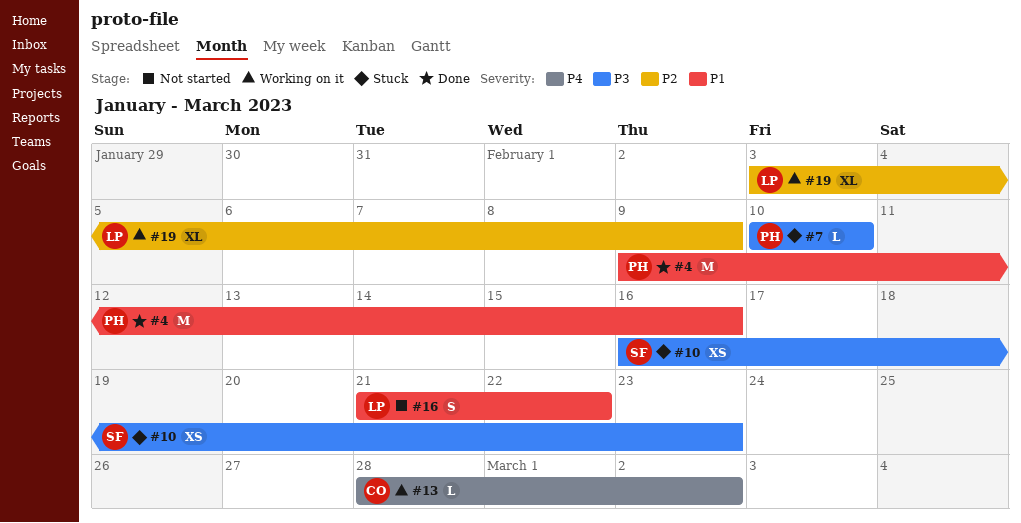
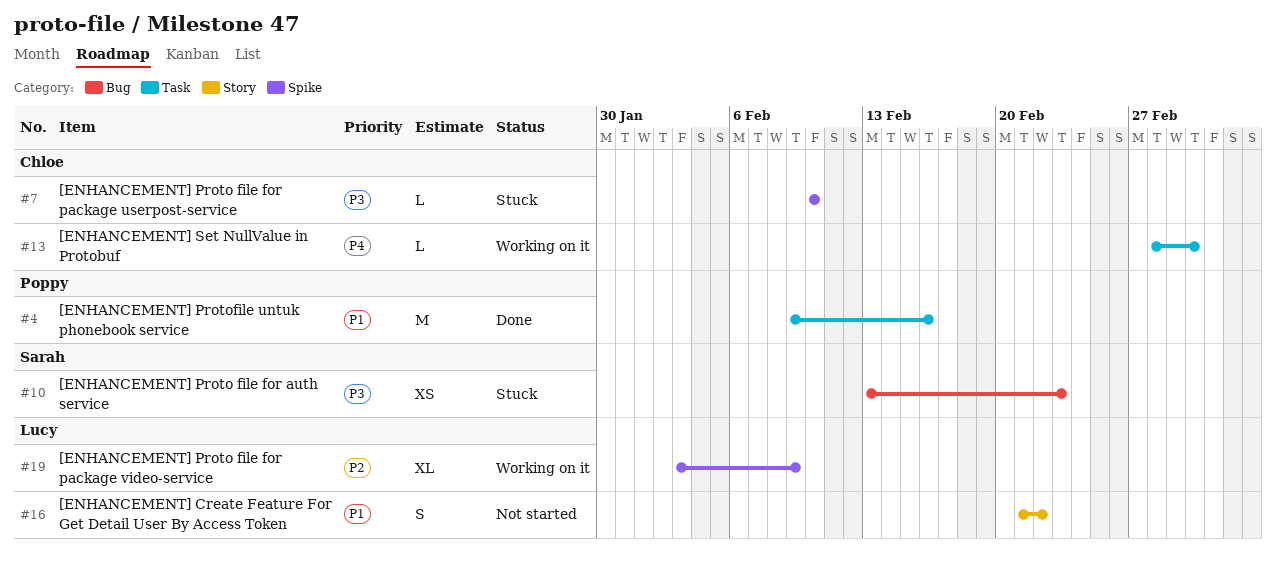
#7, owner: Poppy -> Chloe
#10, start: Feb 16 -> Feb 13

